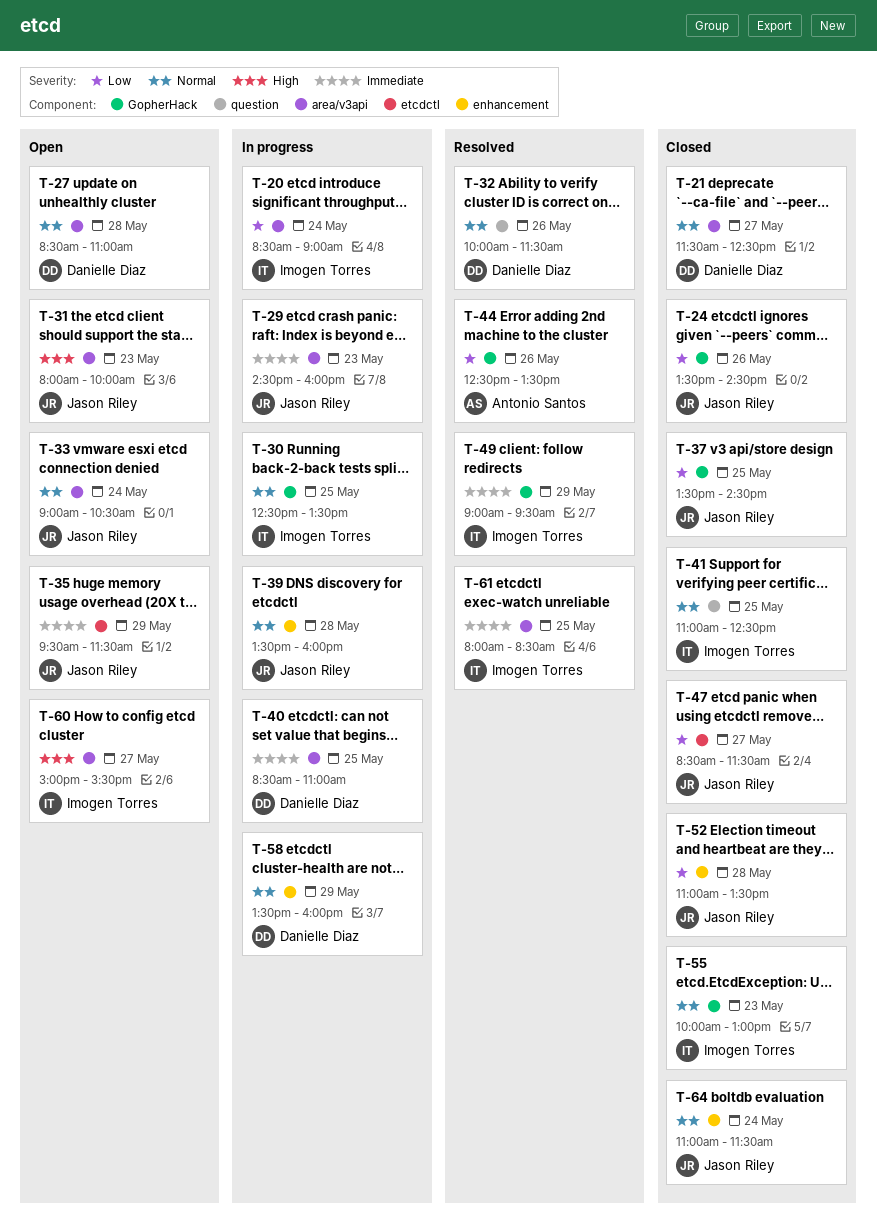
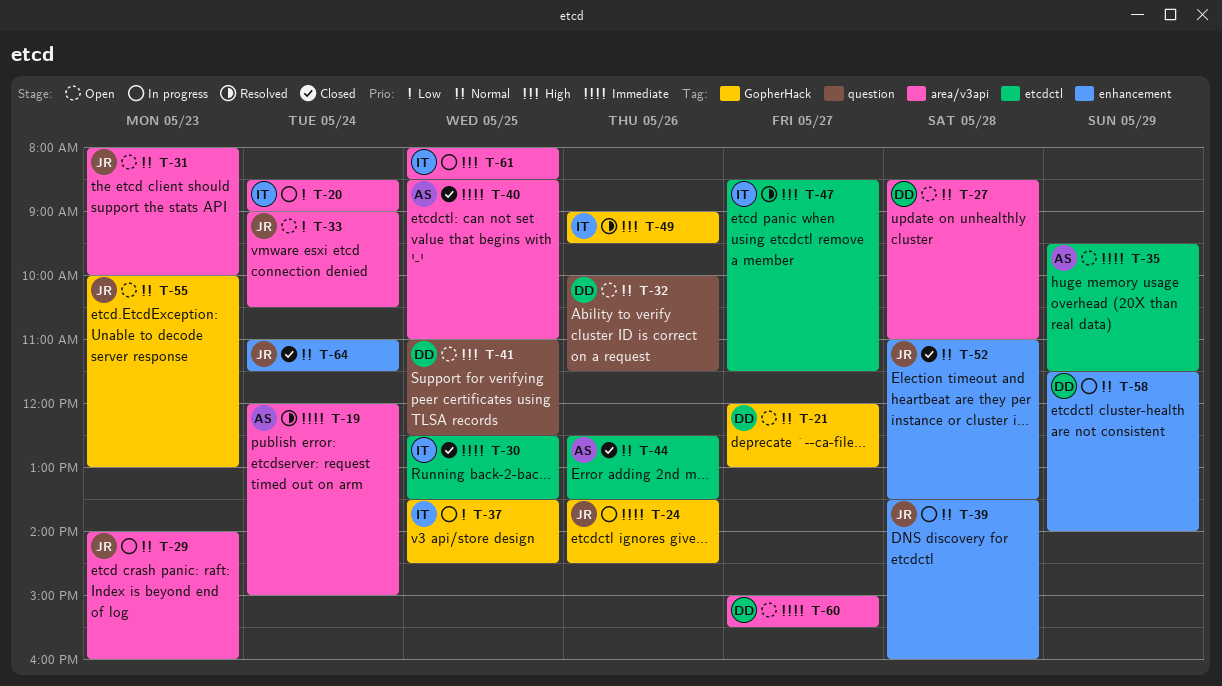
T-19: none -> present
T-21, status: Closed -> Open
T-21, label: area/v3api -> GopherHack
T-21, begins: 11:30 -> 12:00
T-21, ends: 12:30 -> 13:00
T-24, status: Closed -> In progress
T-24, priority: Low -> Immediate
T-29, priority: Immediate -> Normal
T-29, begins: 14:30 -> 14:00
T-30, status: In progress -> Closed
T-30, priority: Normal -> Immediate
T-30, label: GopherHack -> etcdctl
T-31, priority: High -> Normal
T-32, status: Resolved -> Open
T-33, priority: Normal -> Low
T-35, owner: Jason Riley -> Antonio Santos
T-37, status: Closed -> In progress
T-37, owner: Jason Riley -> Imogen Torres
T-40, status: In progress -> Closed
T-40, owner: Danielle Diaz -> Antonio Santos
T-41, status: Closed -> Open
T-41, owner: Imogen Torres -> Danielle Diaz
T-41, priority: Normal -> High
T-44, status: Resolved -> Closed
T-44, priority: Low -> Normal
T-44, label: GopherHack -> etcdctl
T-47, status: Closed -> Resolved
T-47, owner: Jason Riley -> Imogen Torres
T-47, priority: Low -> High
T-49, priority: Immediate -> High
T-49, day: May 29 -> May 26
T-52, priority: Low -> Normal
T-55, status: Closed -> Open
T-55, owner: Imogen Torres -> Jason Riley
T-58, begins: 13:30 -> 11:30
T-58, ends: 16:00 -> 14:00
T-60, owner: Imogen Torres -> Danielle Diaz
T-60, priority: High -> Immediate
T-61, status: Resolved -> In progress
T-61, priority: Immediate -> High

